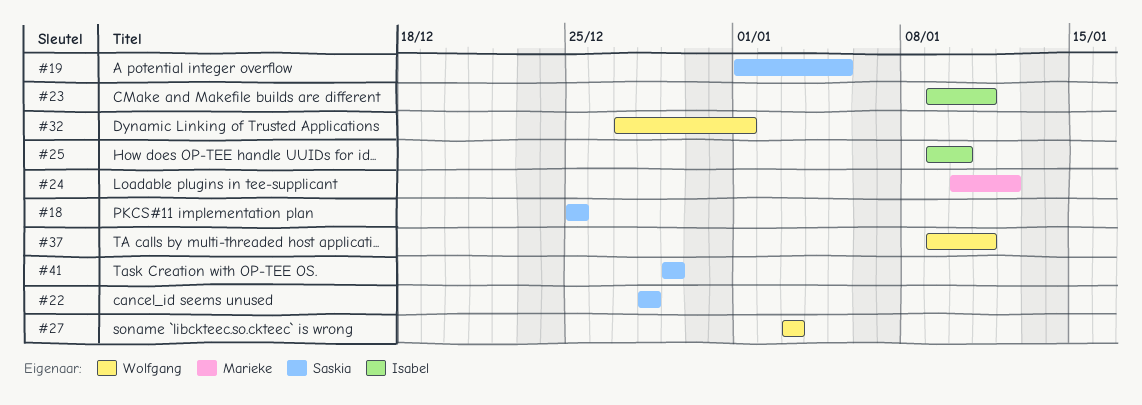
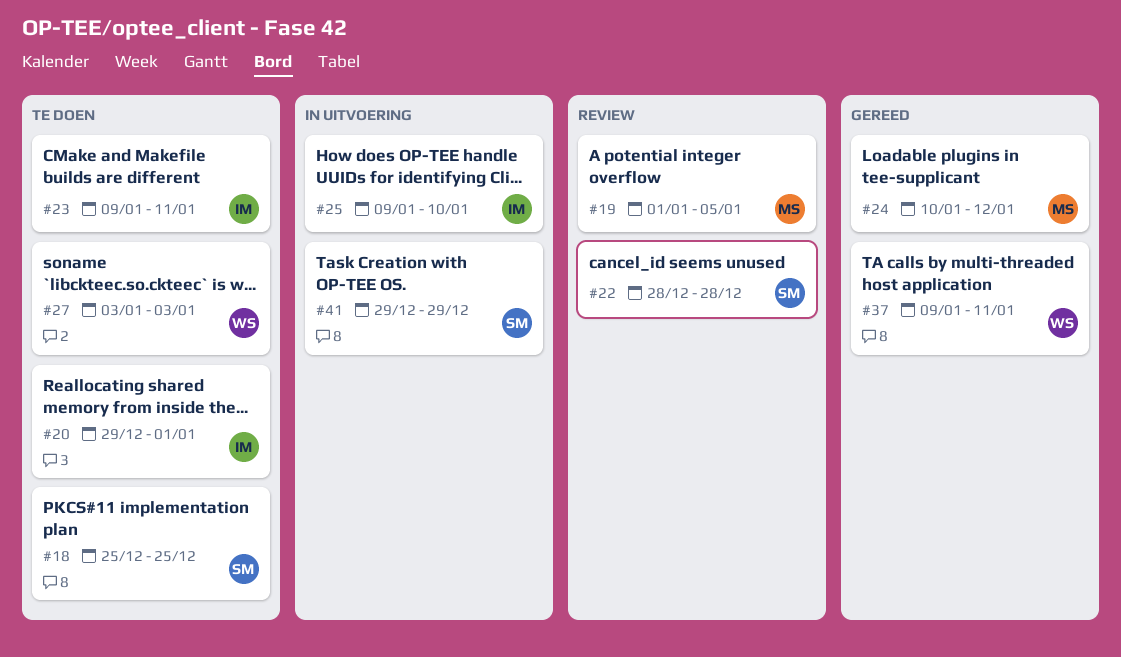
#19, owner: Saskia -> Marieke
#20: none -> present
#32: present -> none

